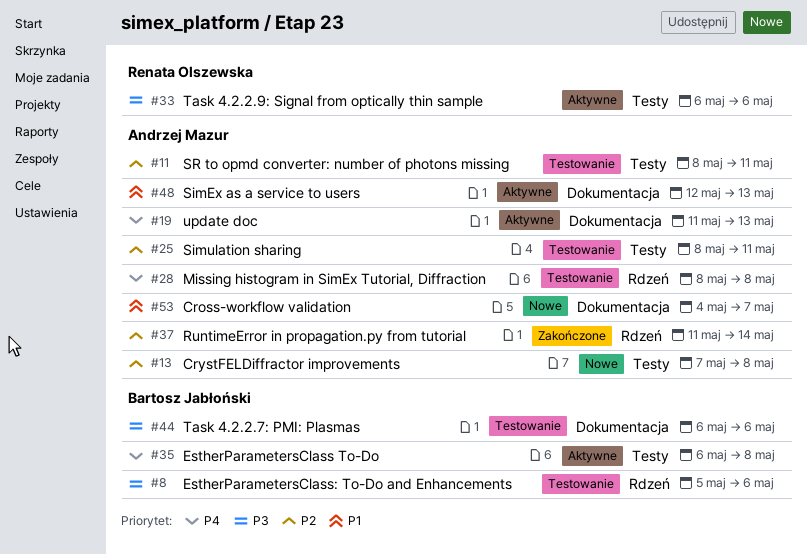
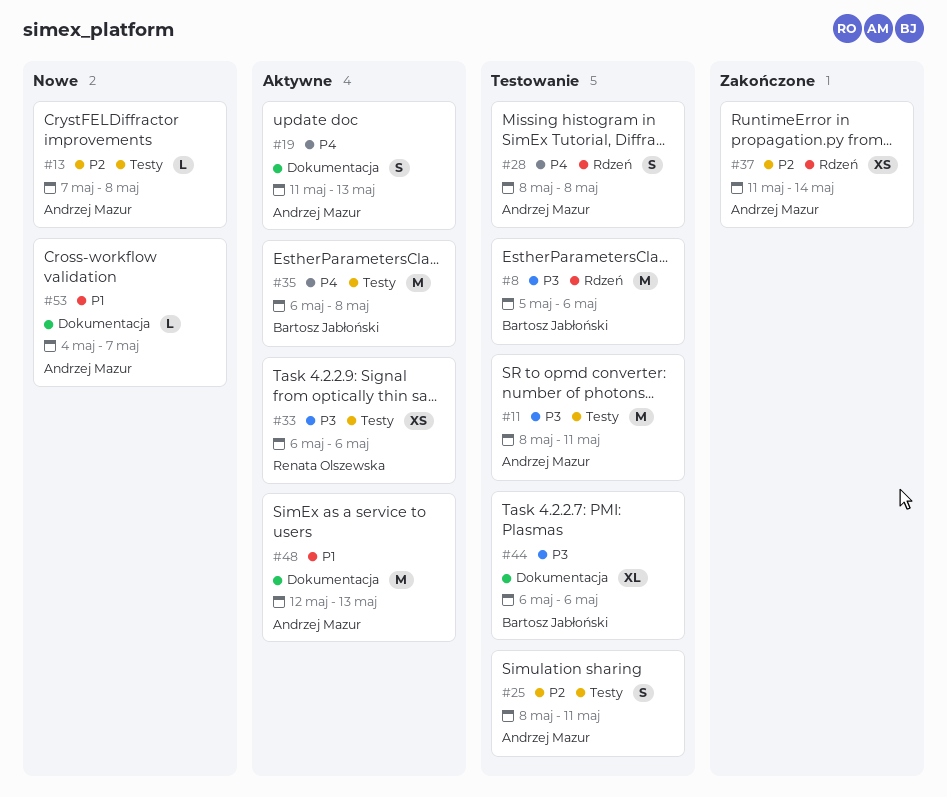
#11, priority: P2 -> P3

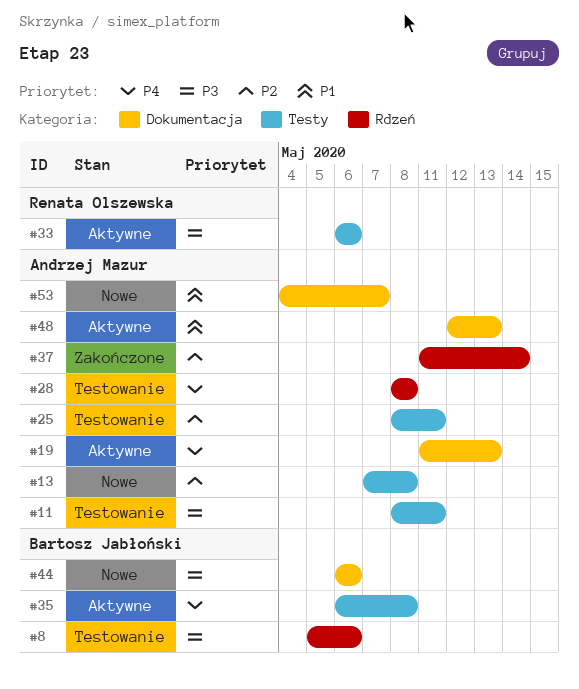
#44, status: Testowanie -> Nowe

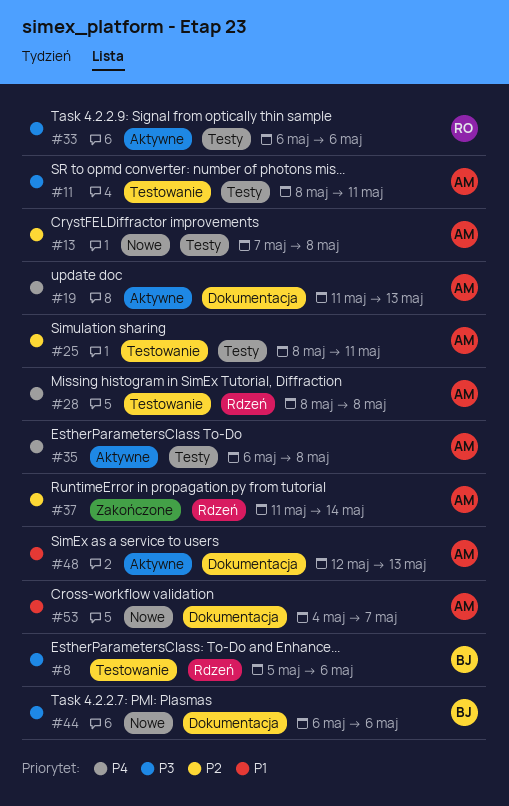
#35, owner: Bartosz Jabłoński -> Andrzej Mazur

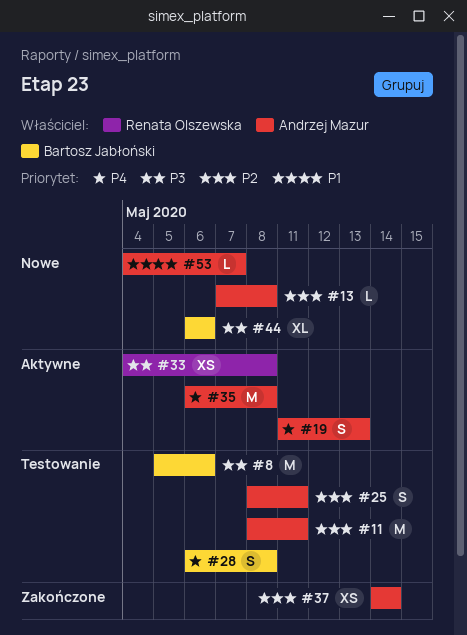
#11, priority: P3 -> P2
#28, owner: Andrzej Mazur -> Bartosz Jabłoński
#28, start: May 8 -> May 6
#33, start: May 6 -> May 4
#33, due: May 6 -> May 8
#37, start: May 11 -> May 14
#48: present -> none

